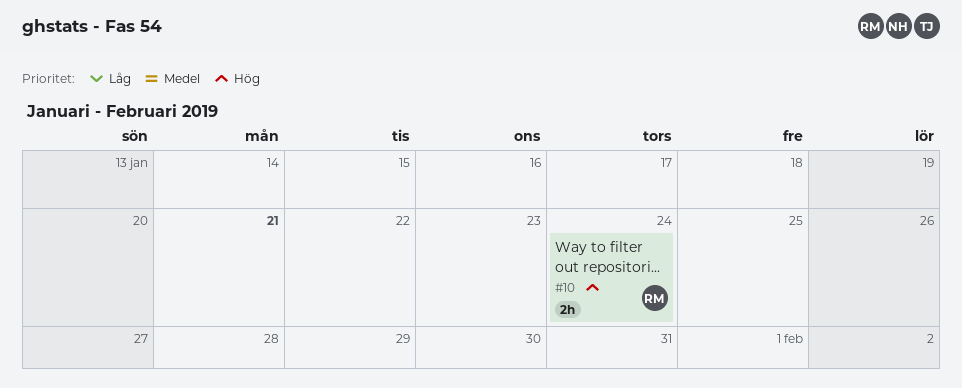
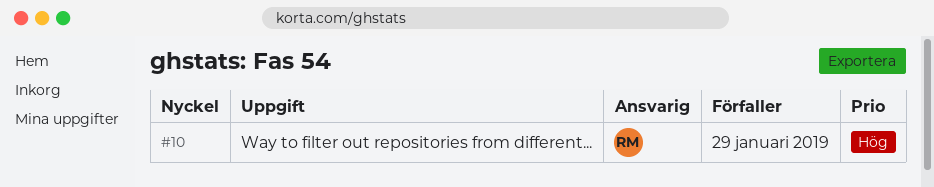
#10, due: Jan 24 -> Jan 29

